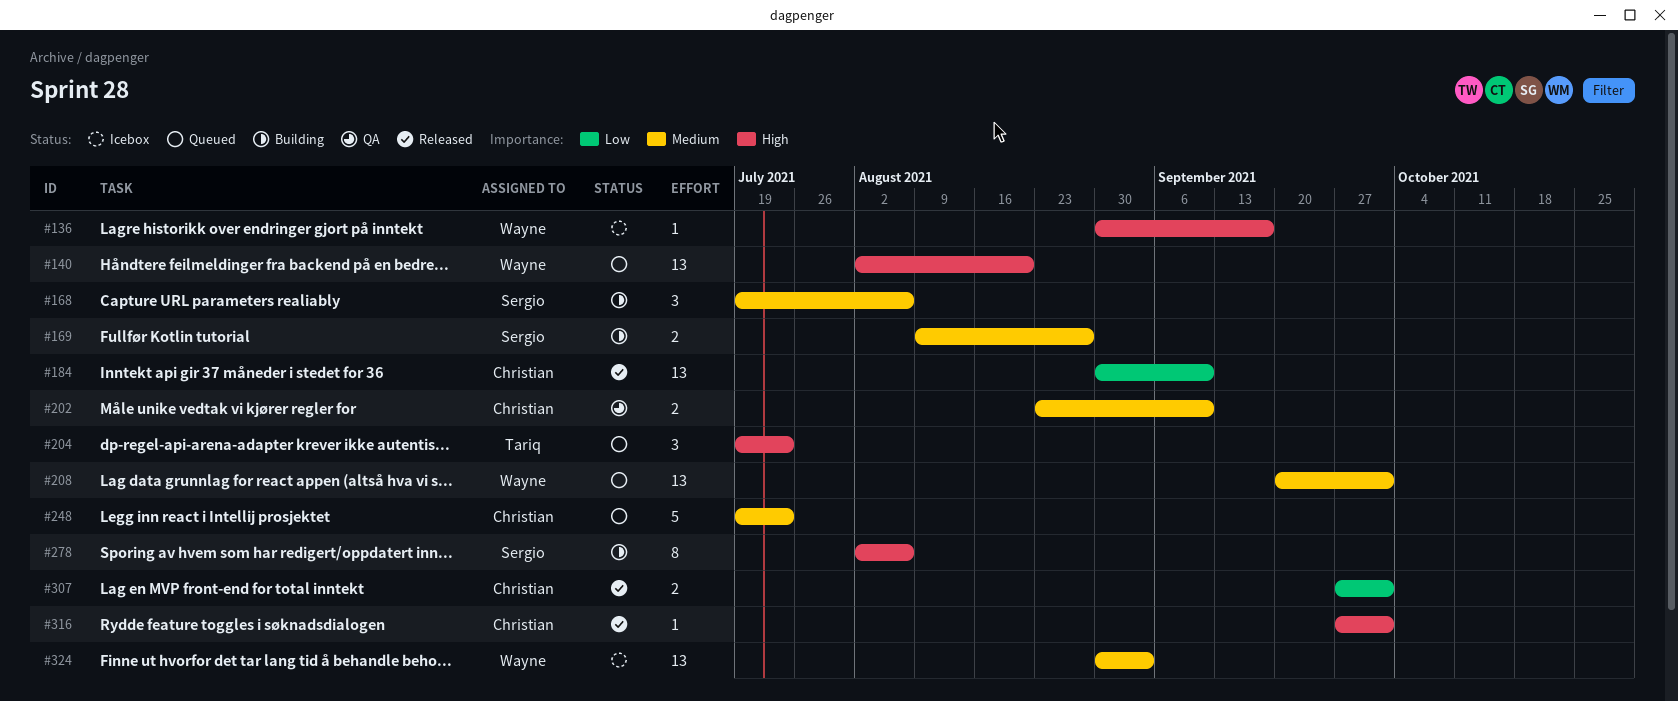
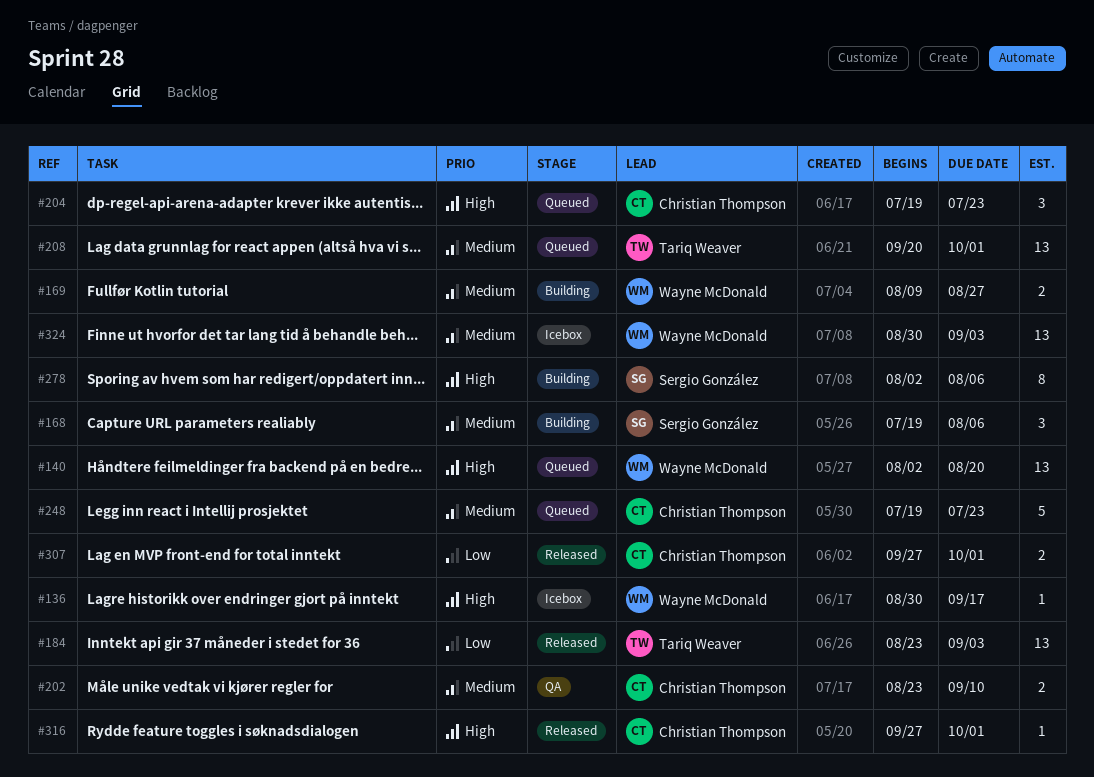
#169, owner: Sergio González -> Wayne McDonald
#184, owner: Christian Thompson -> Tariq Weaver
#184, start: Aug 30 -> Aug 23
#184, due: Sep 10 -> Sep 3
#204, owner: Tariq Weaver -> Christian Thompson
#208, owner: Wayne McDonald -> Tariq Weaver

